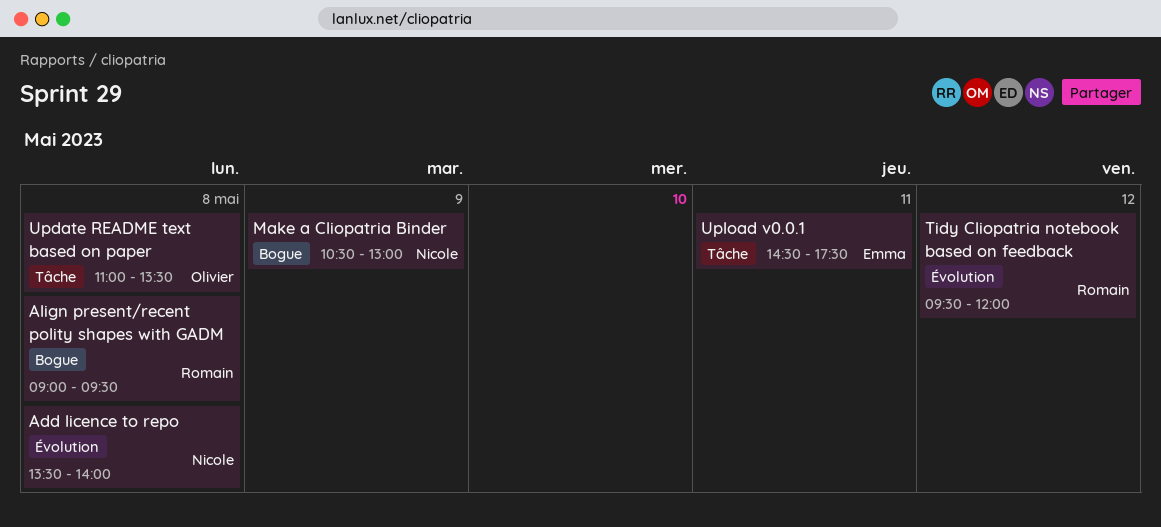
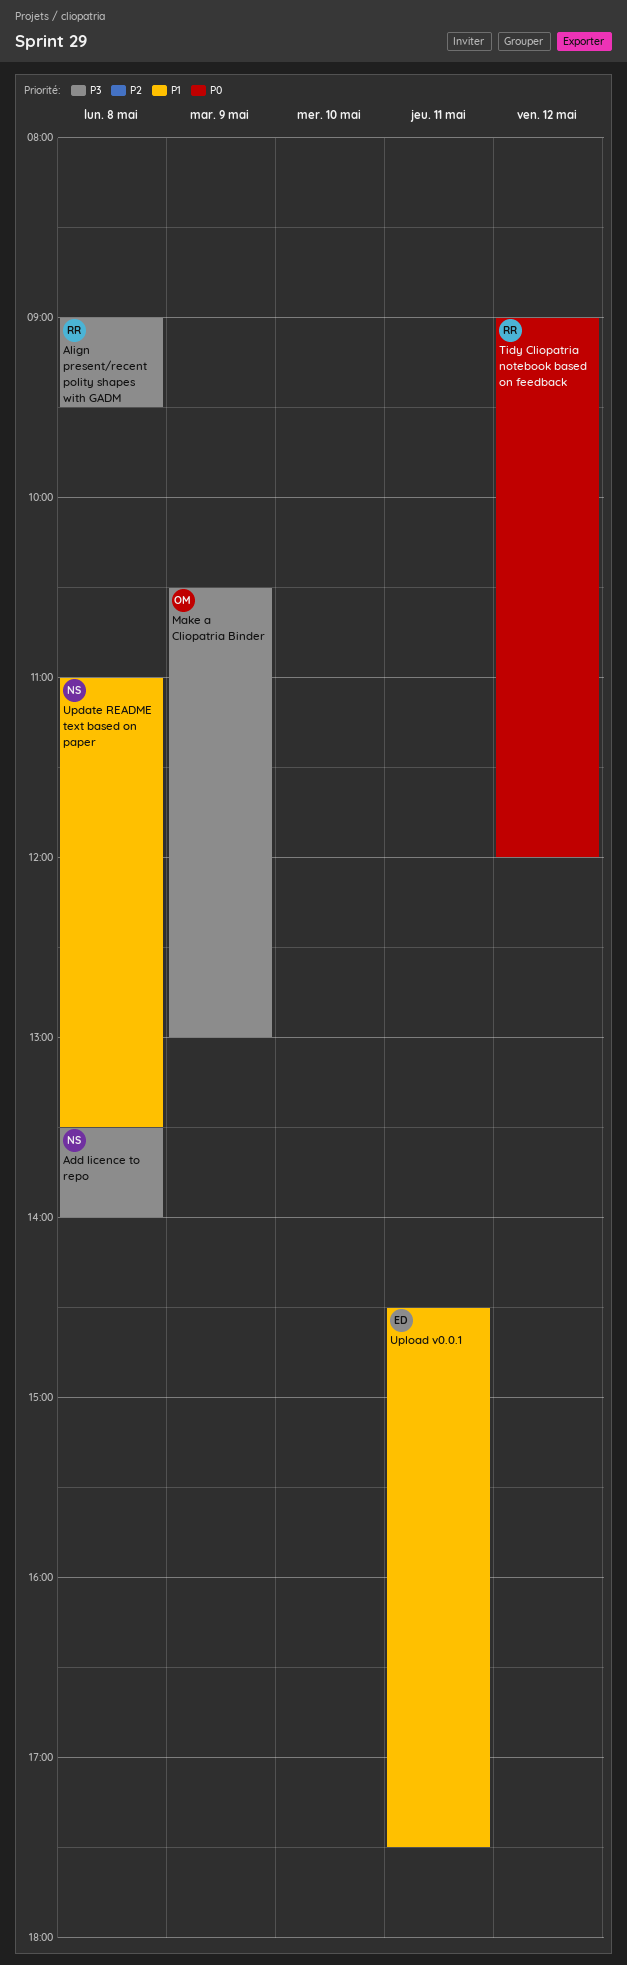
Make a Cliopatria Binder, owner: Nicole -> Olivier
Tidy Cliopatria notebook based on feedback, begins: 09:30 -> 09:00
Update README text based on paper, owner: Olivier -> Nicole

